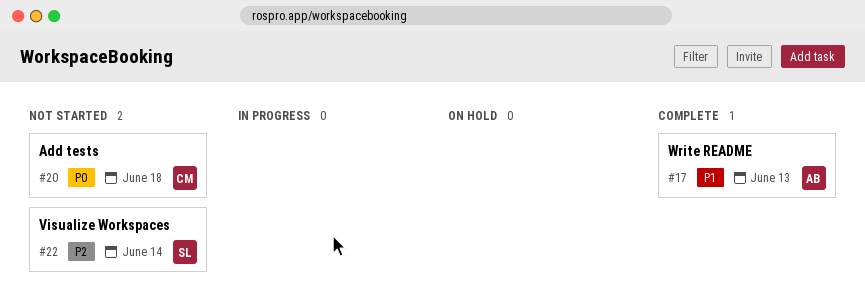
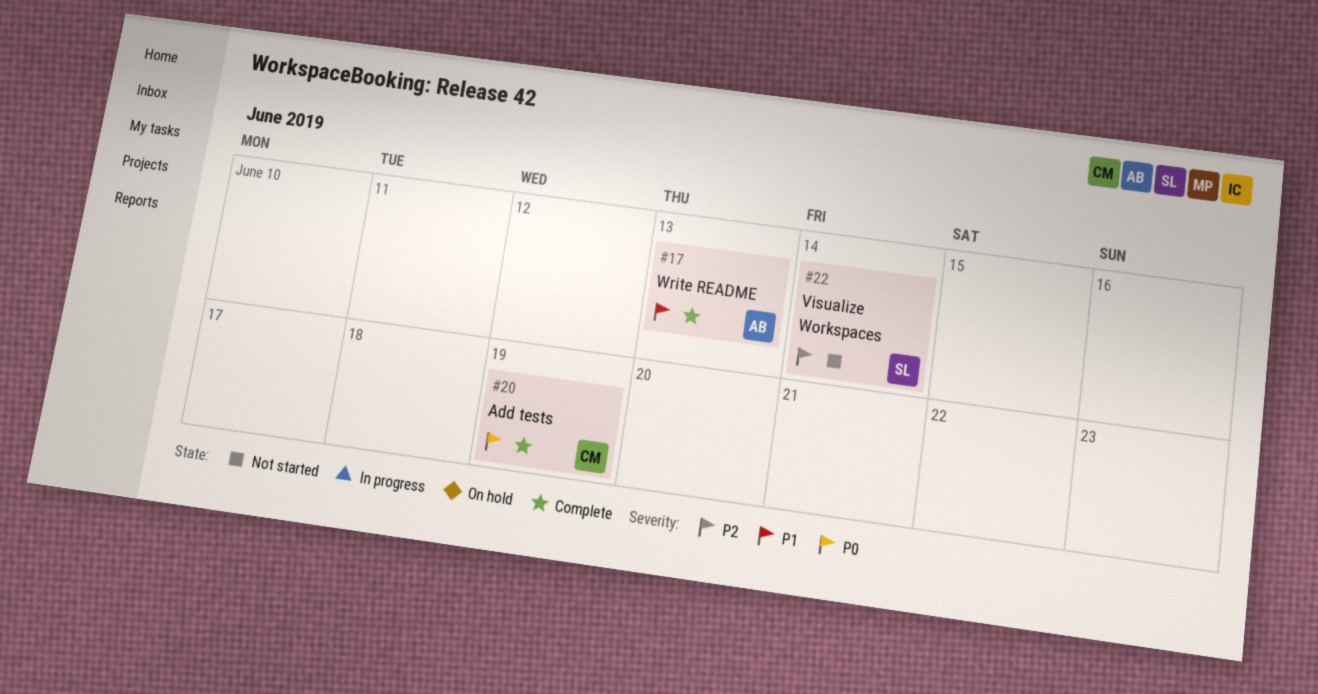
#20, status: Not started -> Complete
#20, due: Jun 18 -> Jun 19

